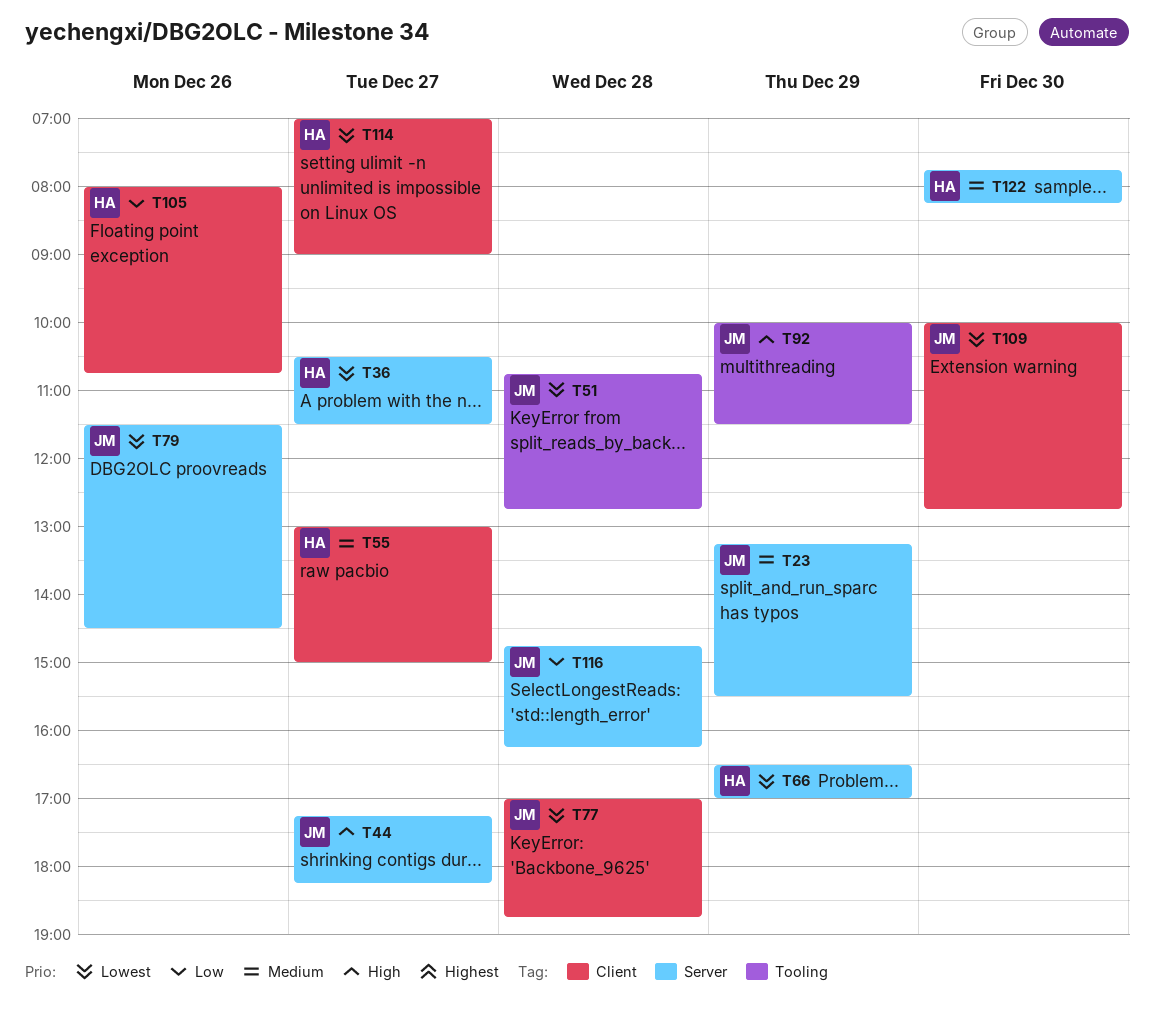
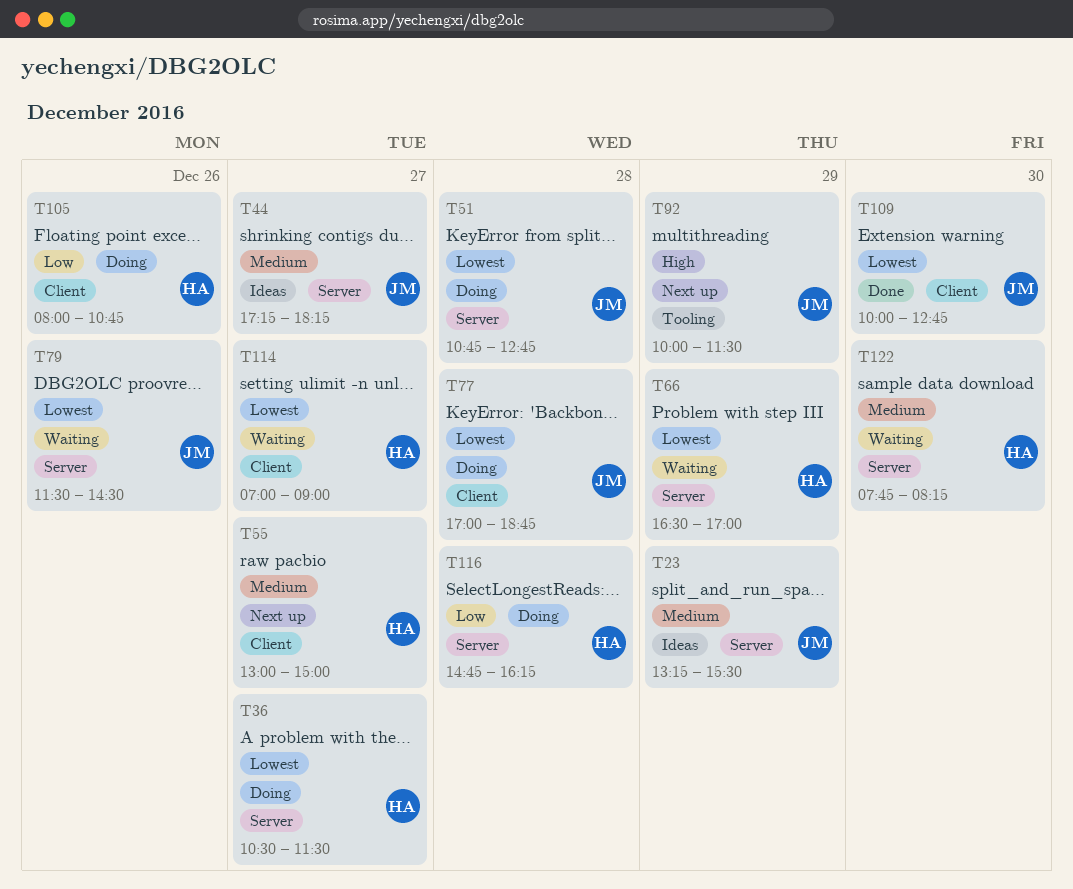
T44, priority: High -> Medium
T51, label: Tooling -> Server
T116, owner: JM -> HA

